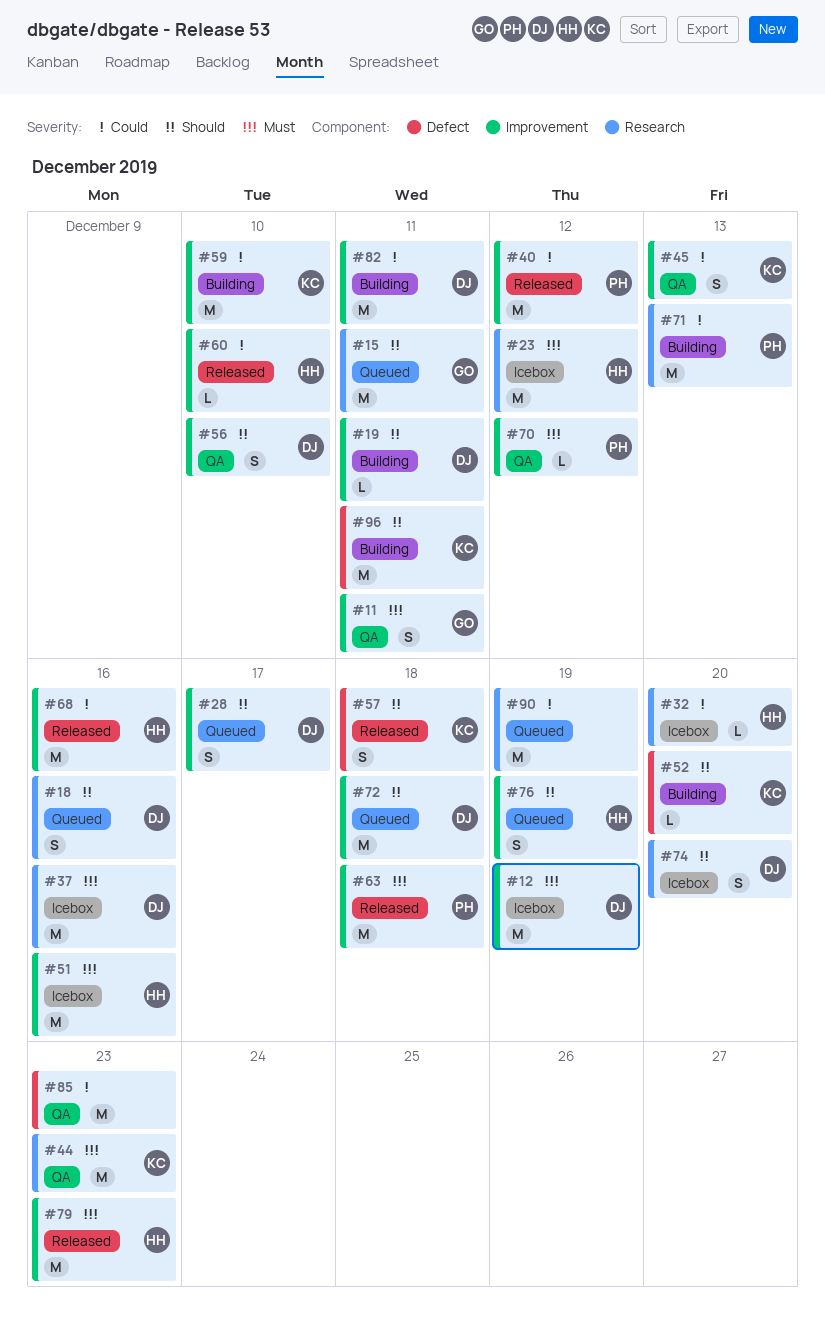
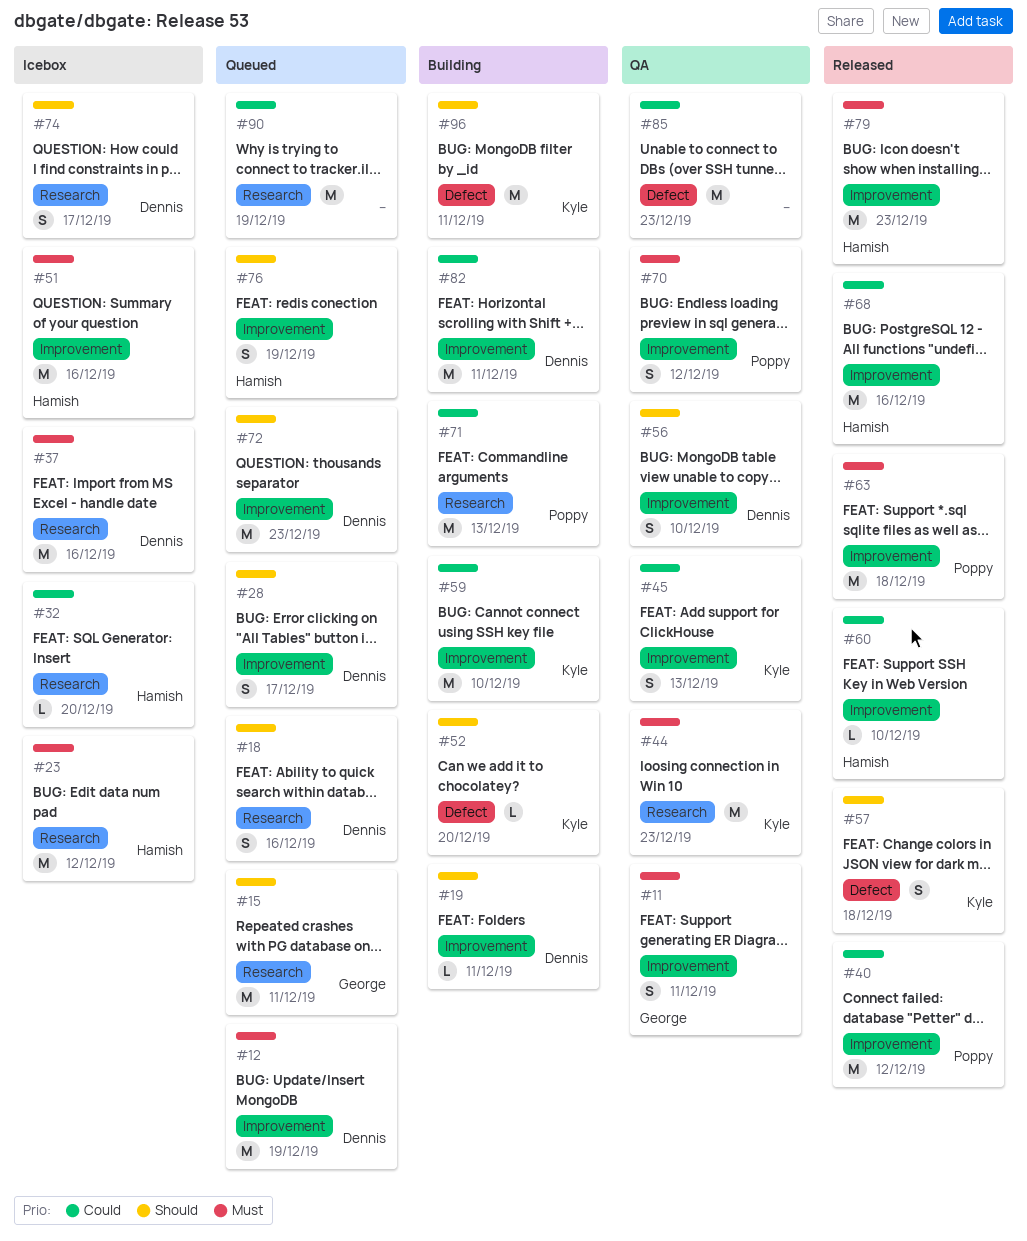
#12, status: Icebox -> Queued
#70, estimate: L -> S
#72, due: Dec 18 -> Dec 23
#74, due: Dec 20 -> Dec 17

